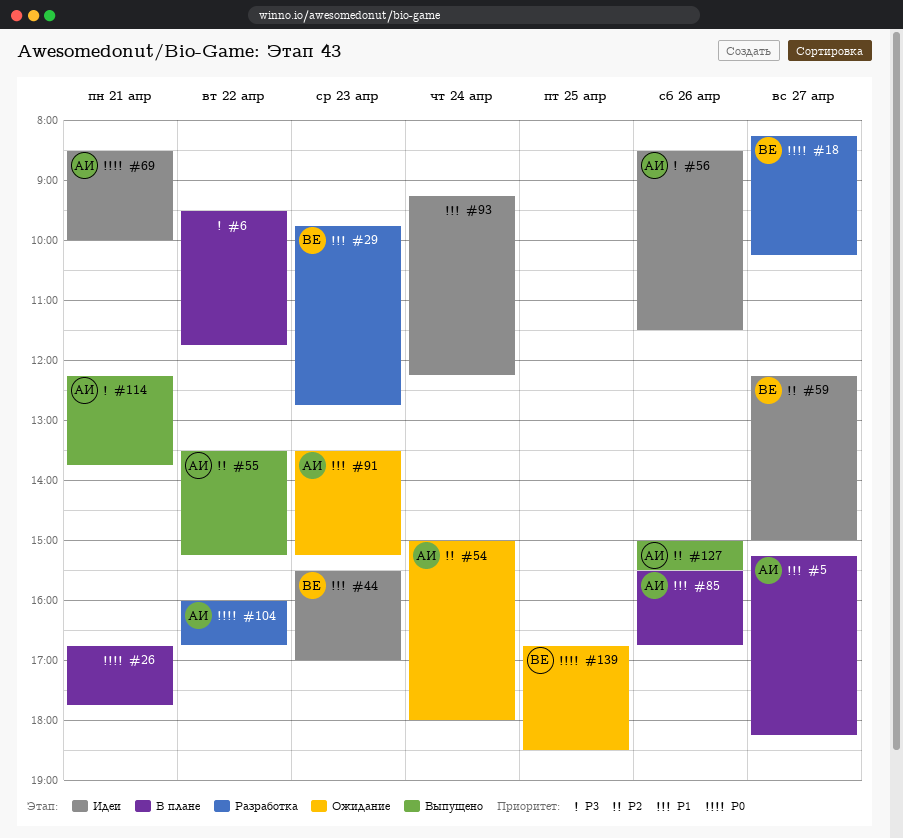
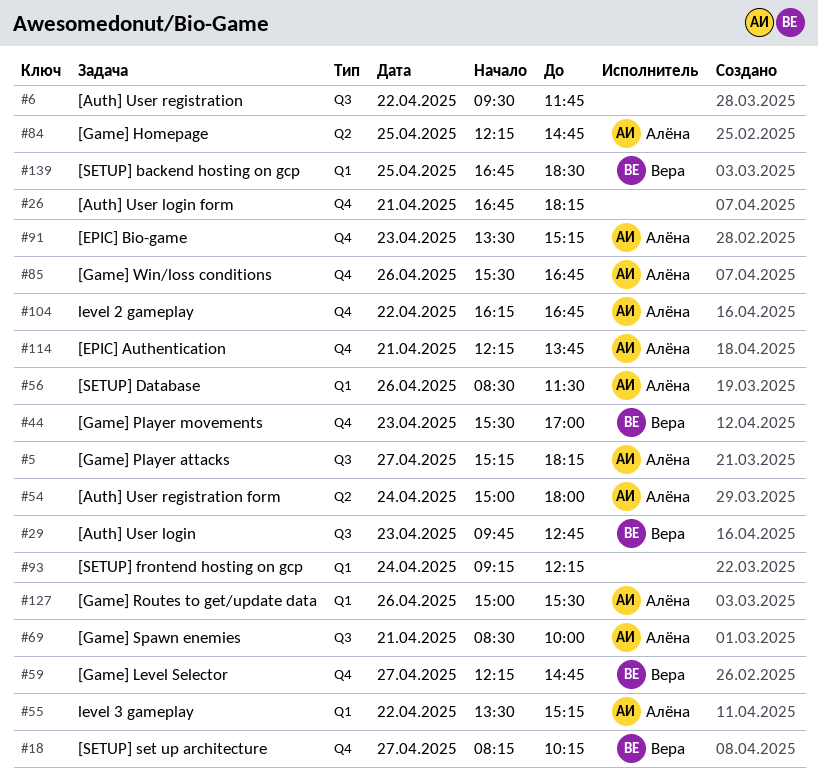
#26, ends: 17:45 -> 18:15
#59, ends: 15:00 -> 14:45
#84: none -> present
#104, begins: 16:00 -> 16:15

